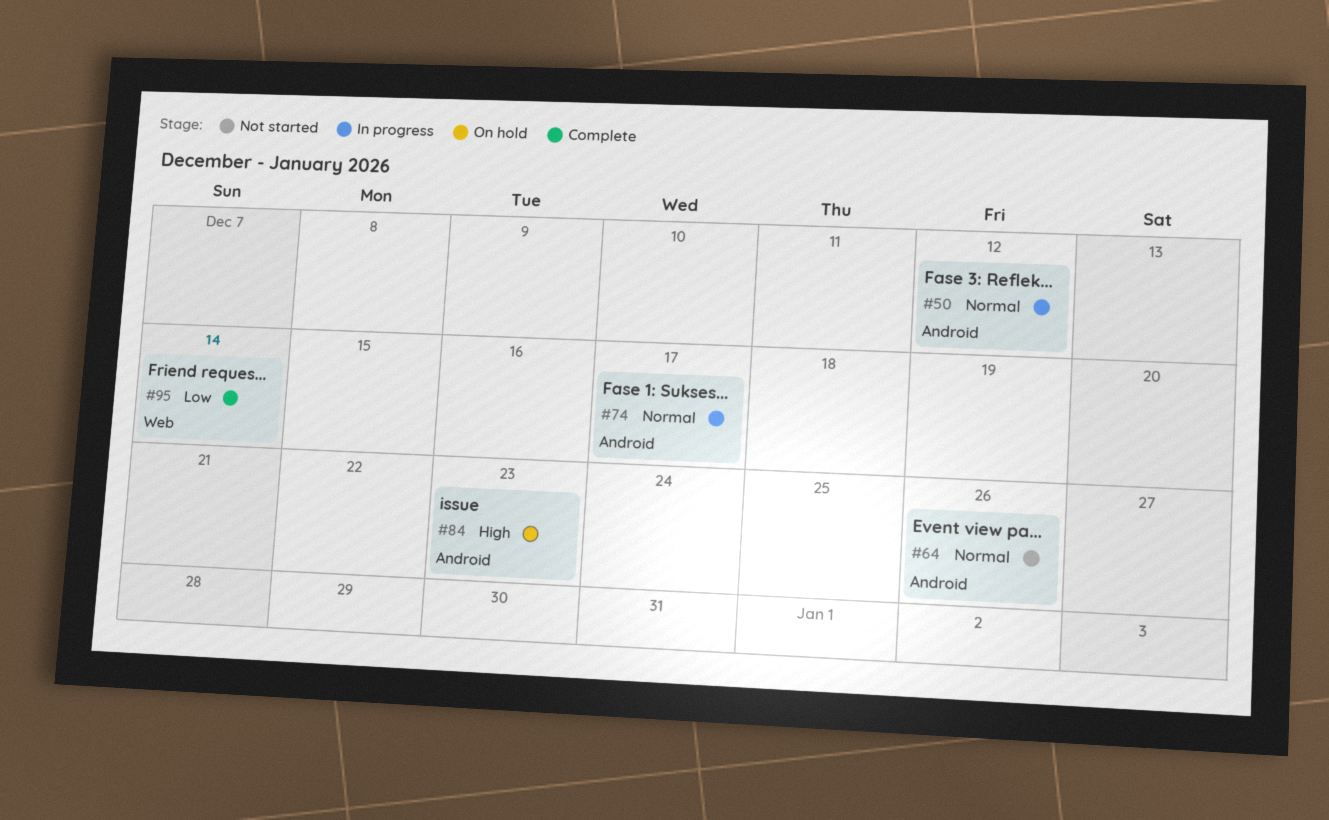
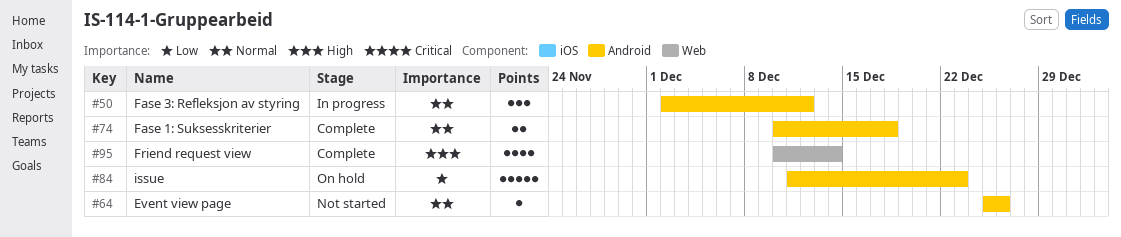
#74, status: In progress -> Complete
#74, due: Dec 17 -> Dec 18
#84, priority: High -> Low
#95, priority: Low -> High

